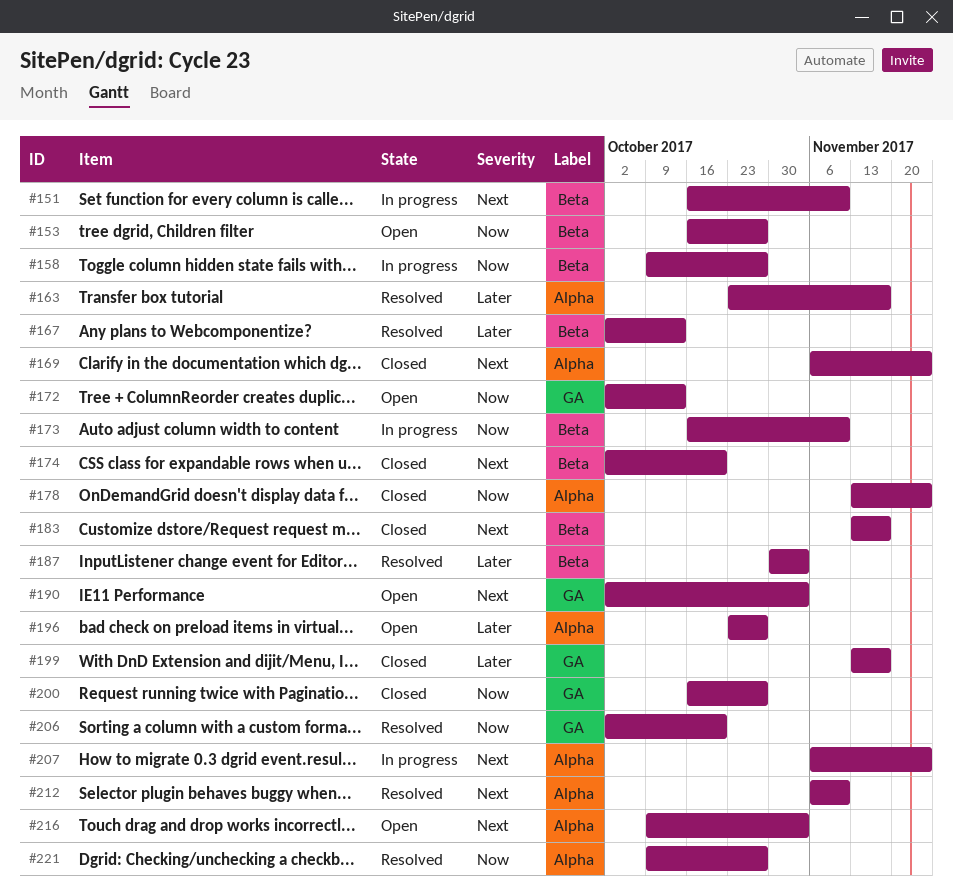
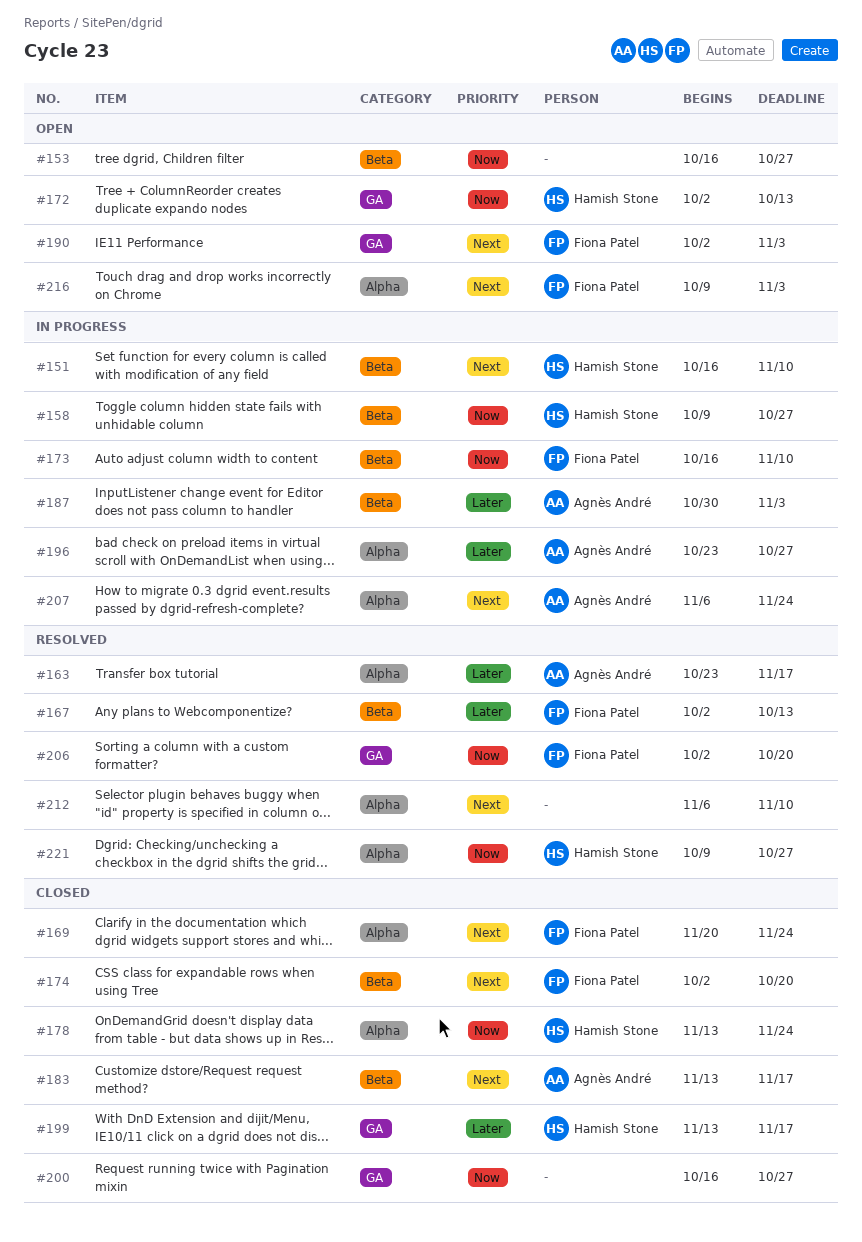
#169, start: Nov 6 -> Nov 20
#187, status: Resolved -> In progress
#196, status: Open -> In progress

